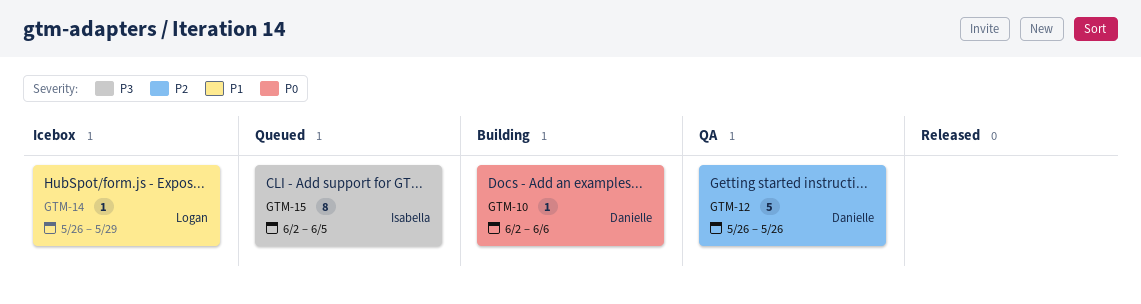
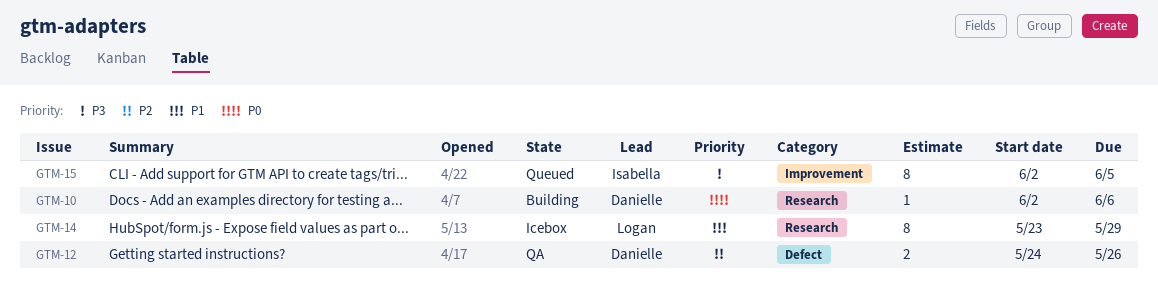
GTM-12, estimate: 5 -> 2
GTM-12, start: May 26 -> May 24
GTM-14, estimate: 1 -> 8
GTM-14, start: May 26 -> May 23

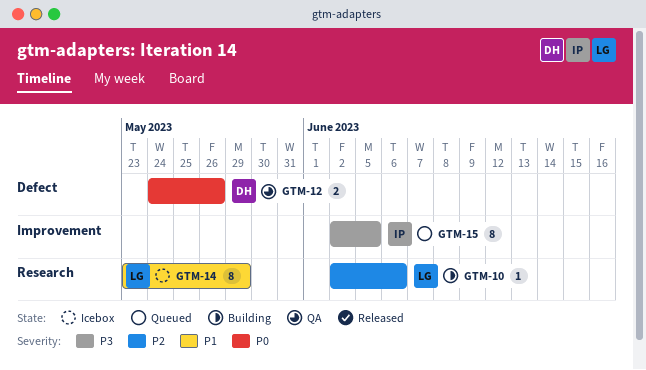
GTM-10, owner: Danielle -> Logan
GTM-10, priority: P0 -> P2
GTM-12, priority: P2 -> P0

